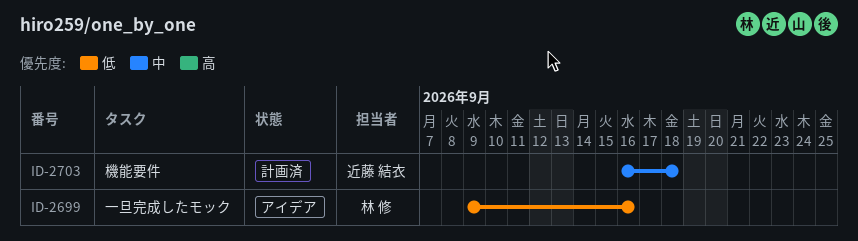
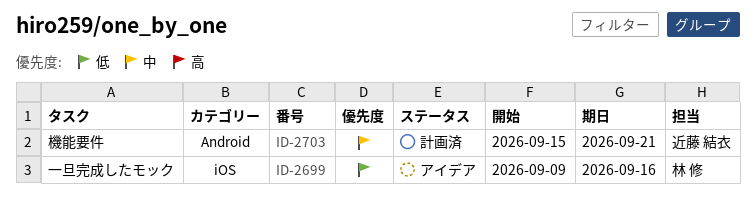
ID-2703, start: Sep 16 -> Sep 15
ID-2703, due: Sep 18 -> Sep 21

